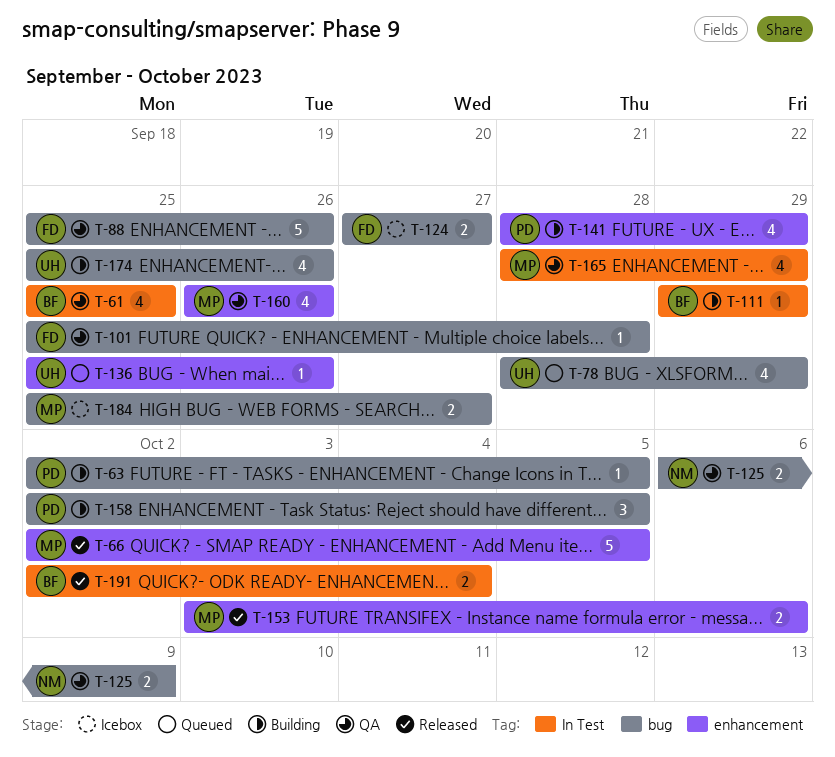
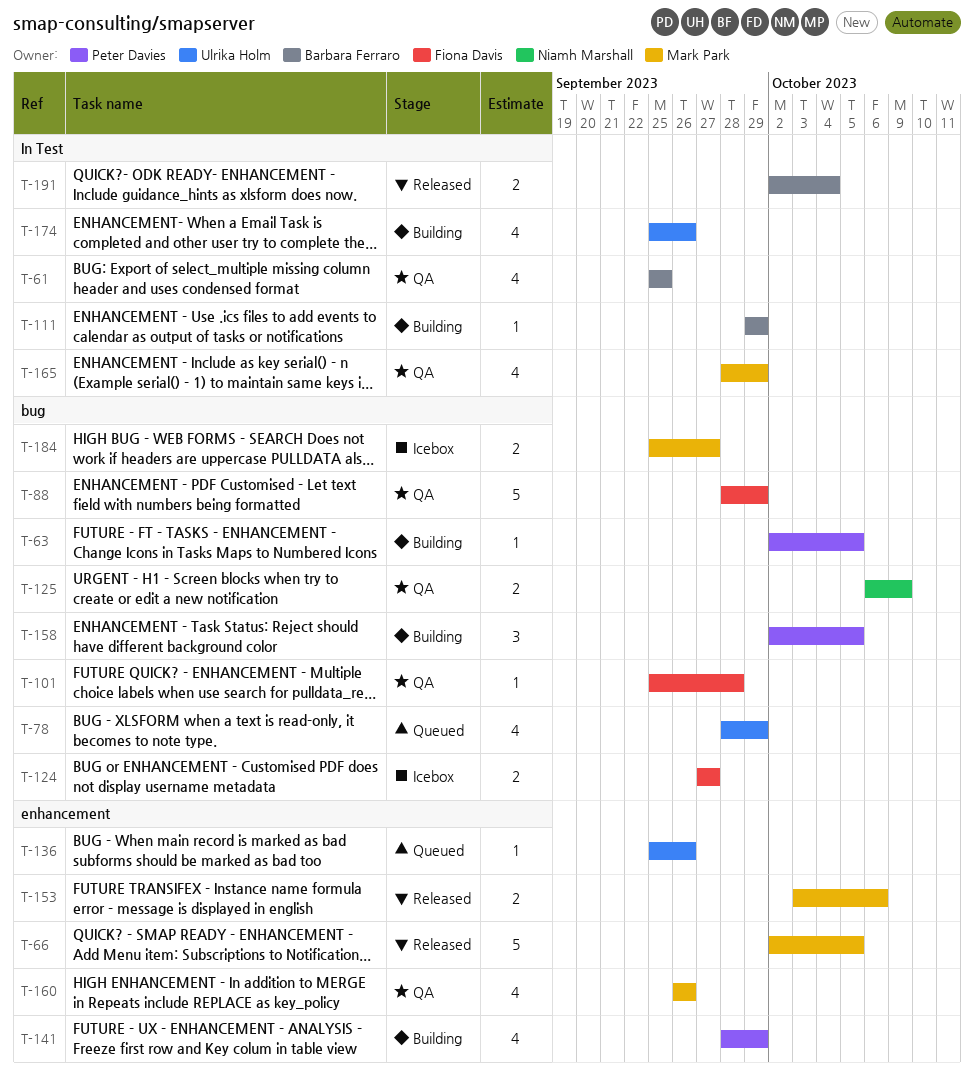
T-88, start: Sep 25 -> Sep 28
T-88, due: Sep 26 -> Sep 29
T-174, label: bug -> In Test

